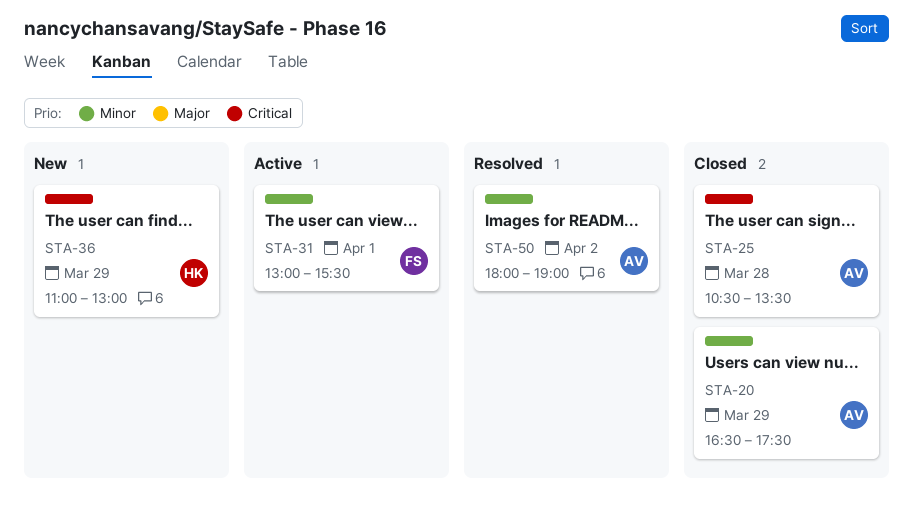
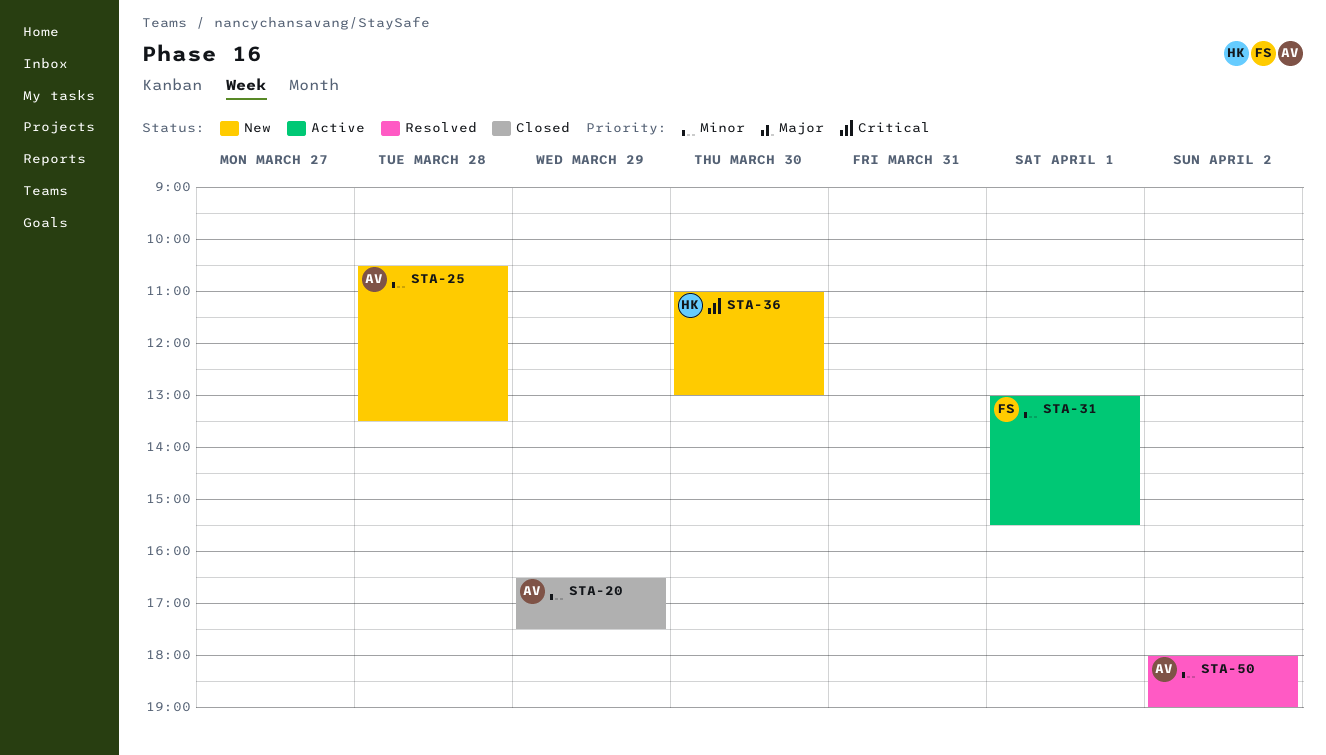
STA-25, status: Closed -> New
STA-25, priority: Critical -> Minor
STA-36, day: Mar 29 -> Mar 30

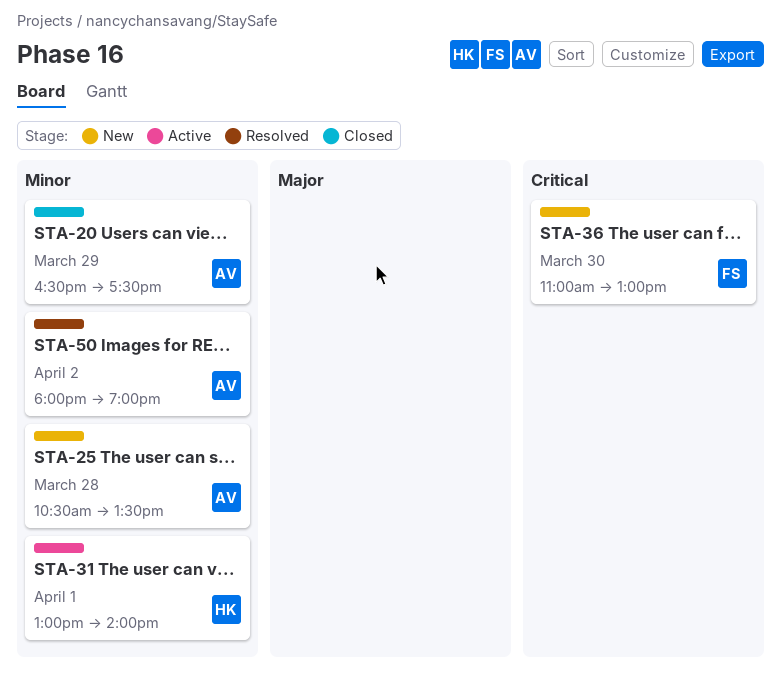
STA-31, owner: FS -> HK
STA-31, ends: 15:30 -> 14:00
STA-36, owner: HK -> FS

